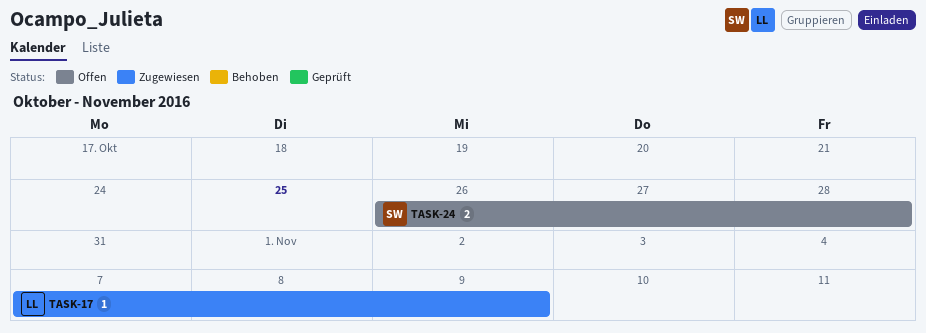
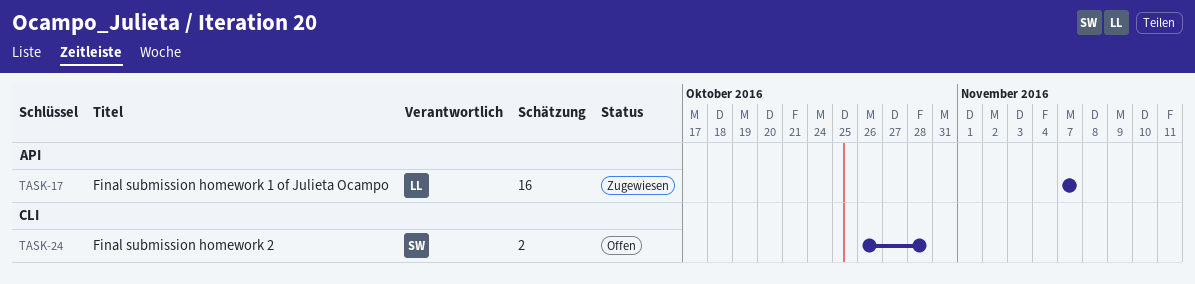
TASK-17, estimate: 1 -> 16
TASK-17, due: Nov 9 -> Nov 7

